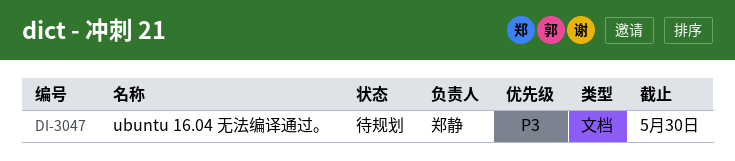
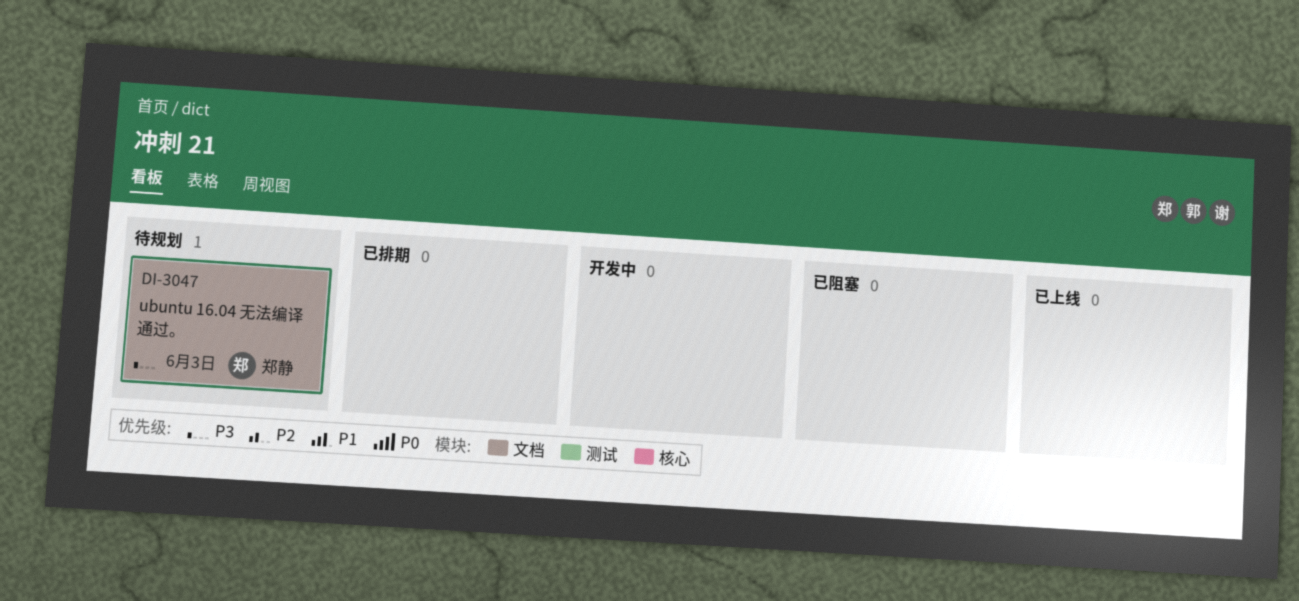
DI-3047, due: May 30 -> Jun 3

